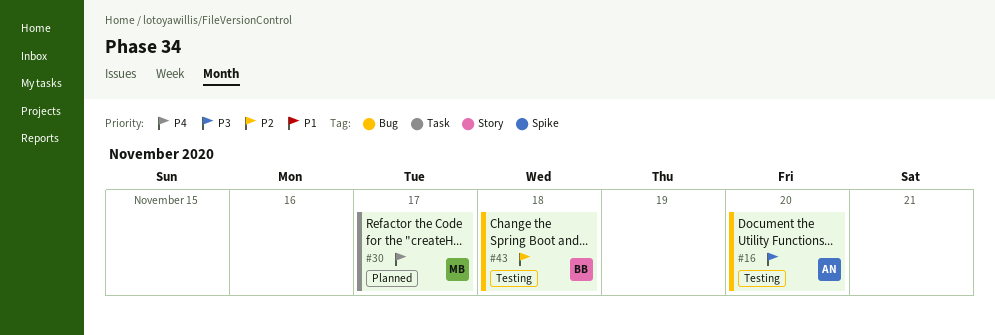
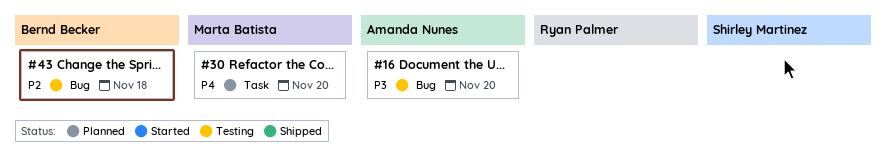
#30, due: Nov 17 -> Nov 20

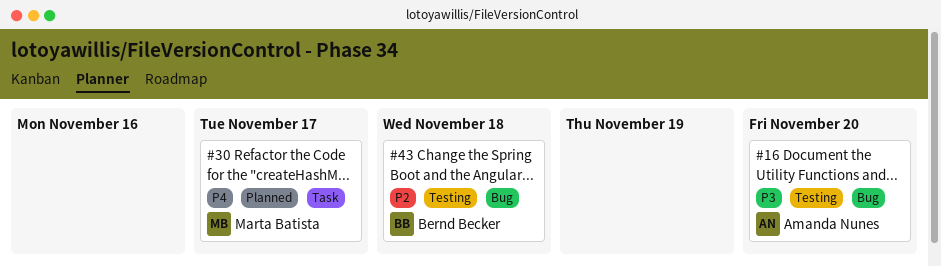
#30, due: Nov 20 -> Nov 17

